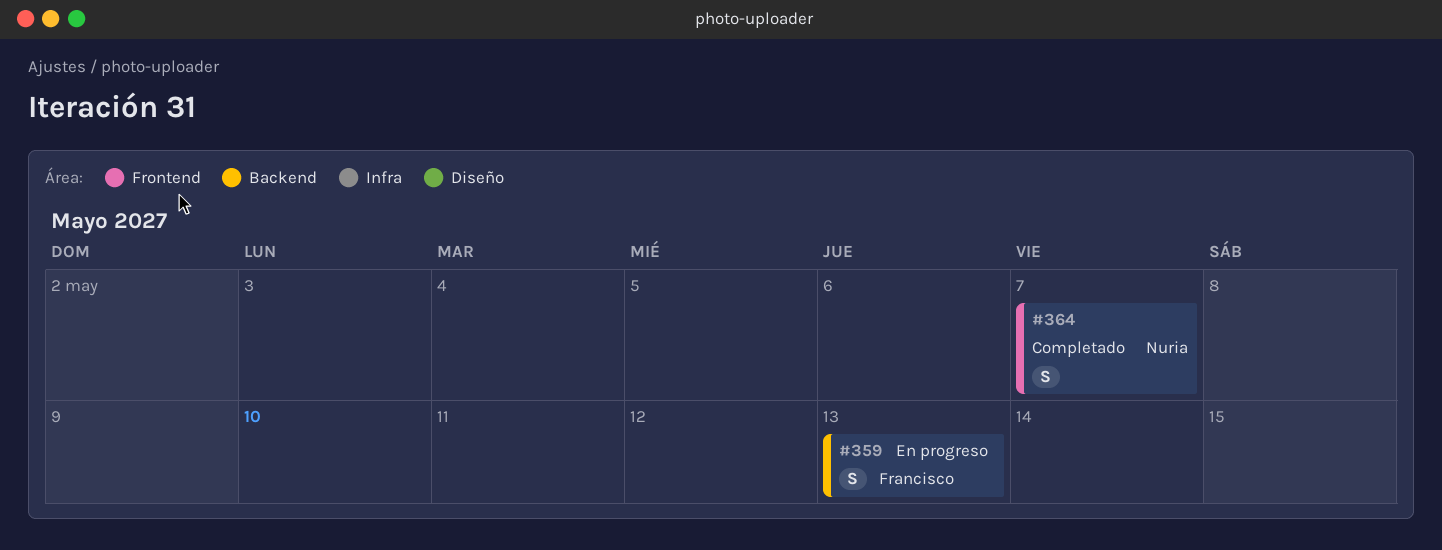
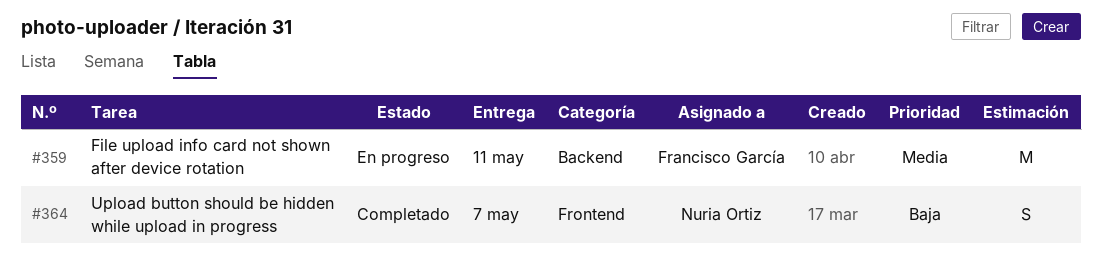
#359, estimate: S -> M
#359, due: May 13 -> May 11

